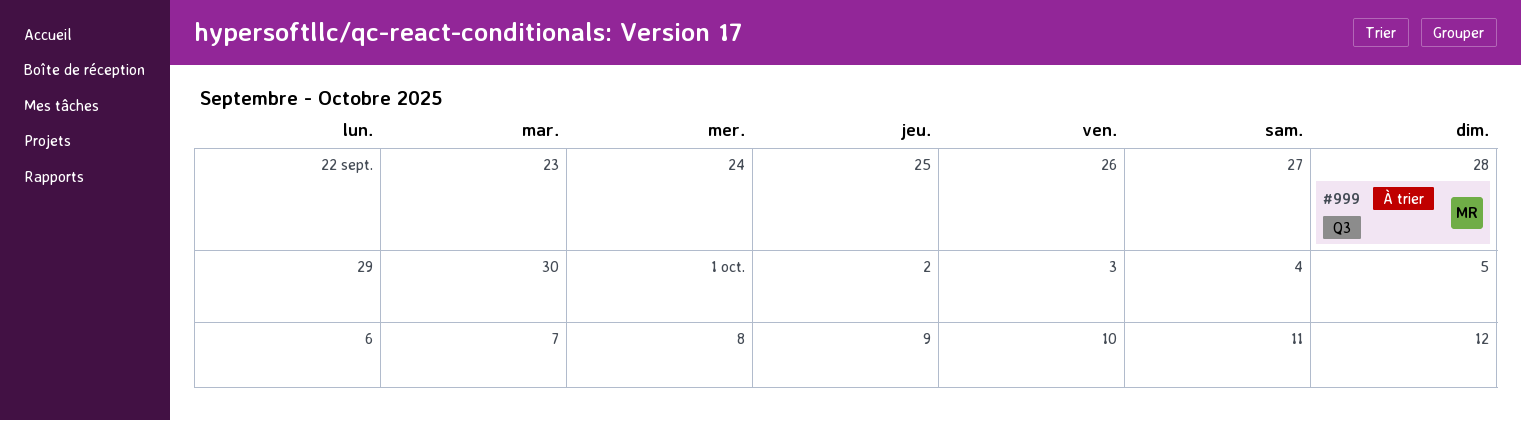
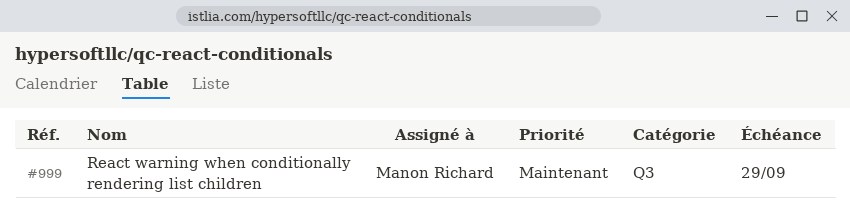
#999, due: Sep 28 -> Sep 29

